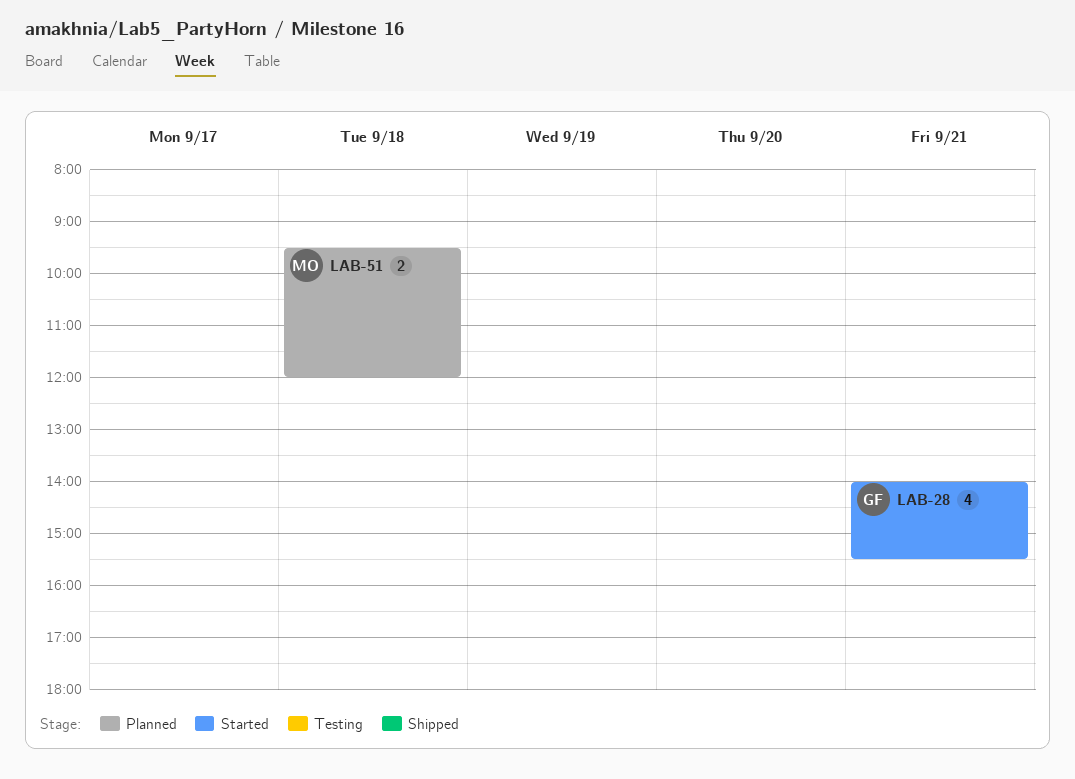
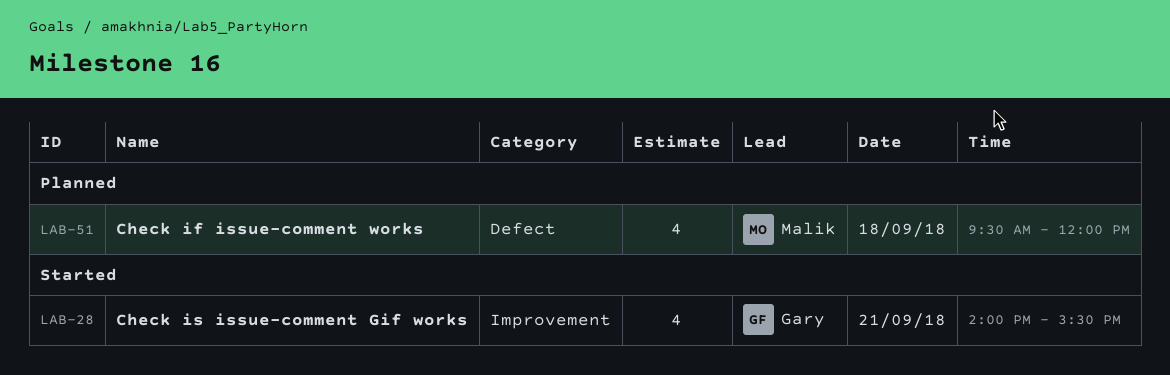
LAB-51, estimate: 2 -> 4

